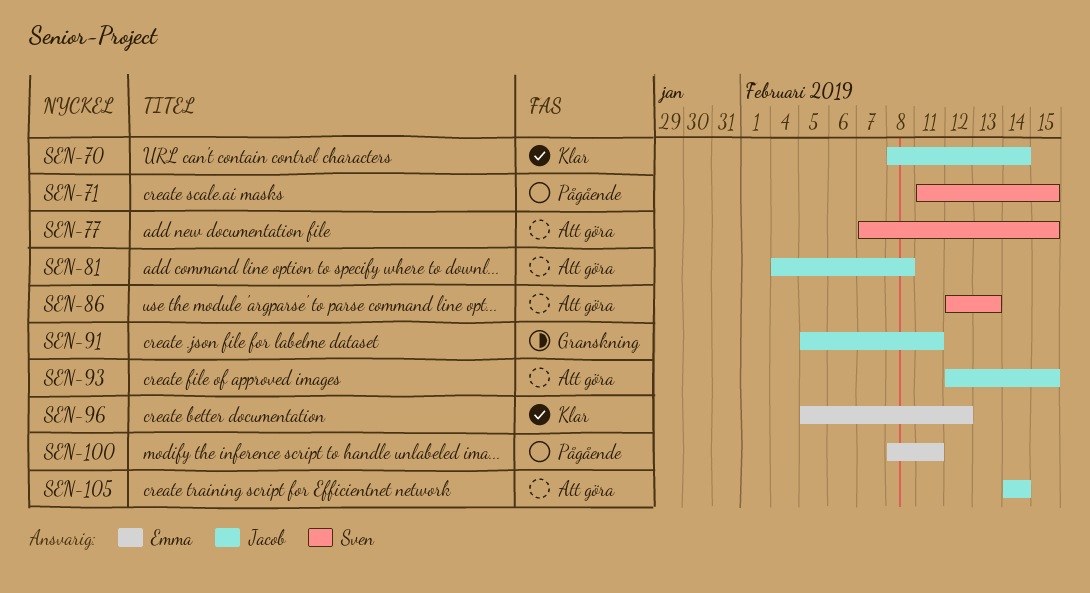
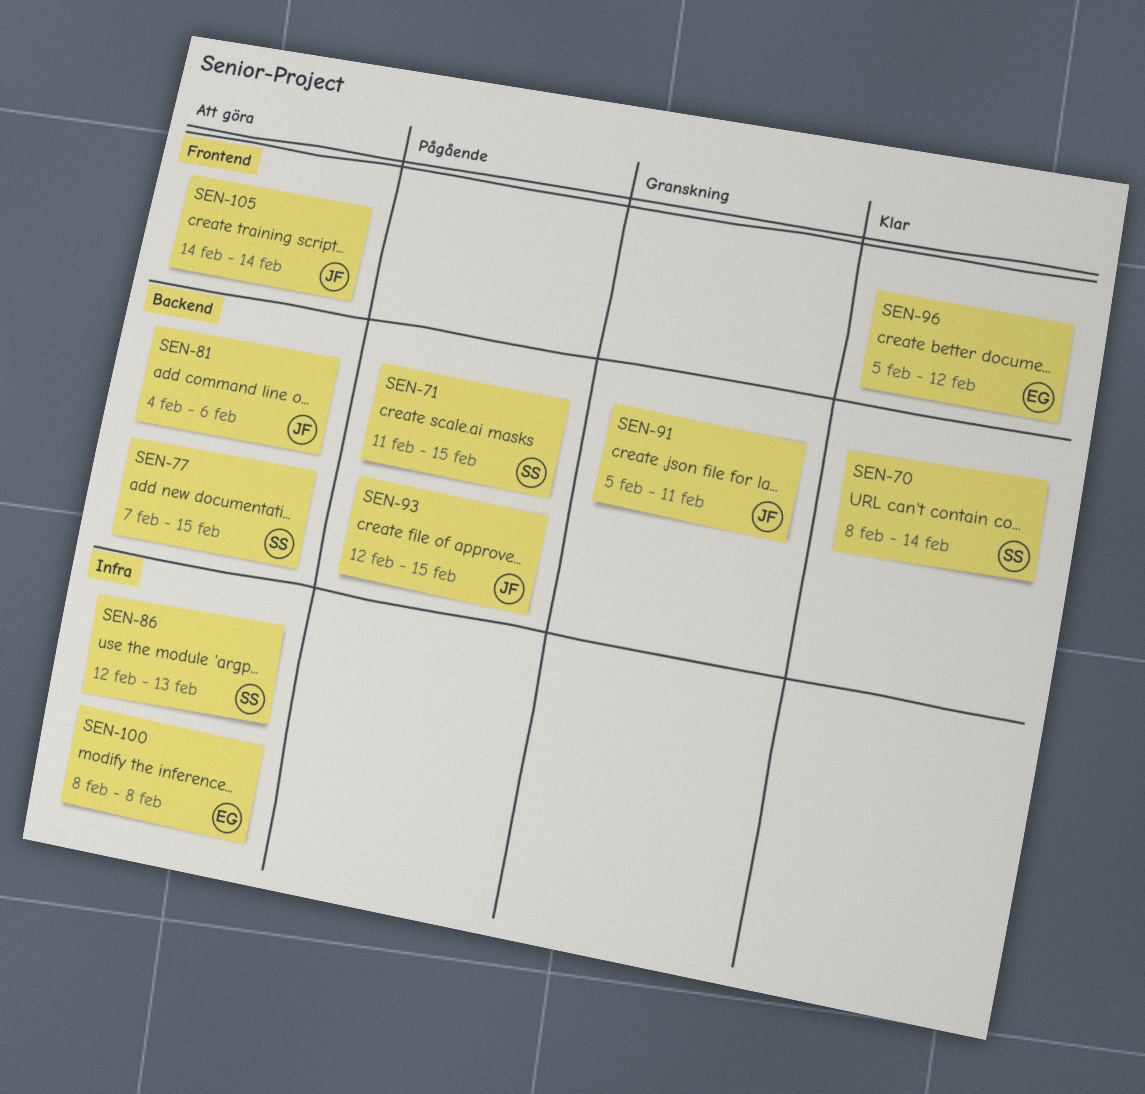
SEN-70, owner: Jacob -> Sven
SEN-81, due: Feb 8 -> Feb 6
SEN-93, status: Att göra -> Pågående
SEN-100, status: Pågående -> Att göra
SEN-100, due: Feb 11 -> Feb 8

